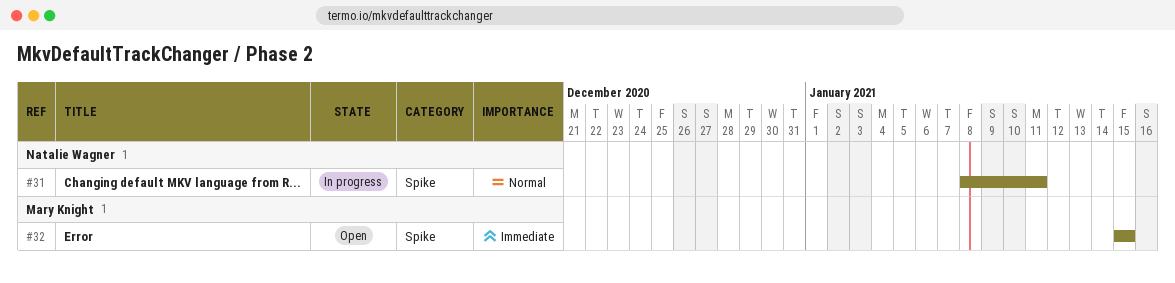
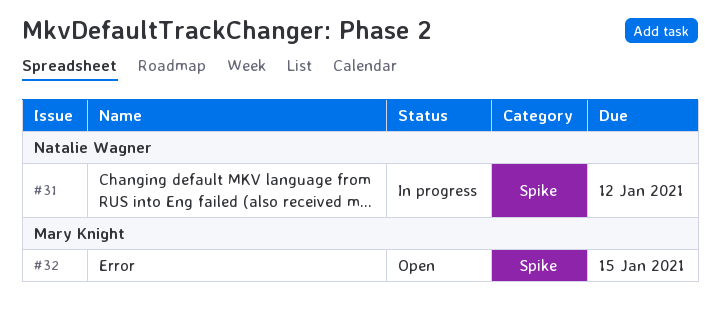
#31, due: Jan 11 -> Jan 12

